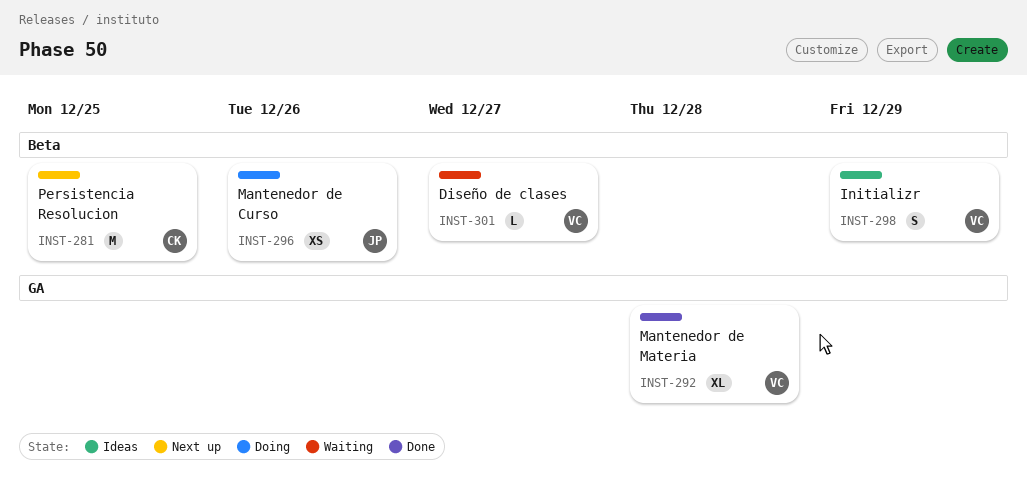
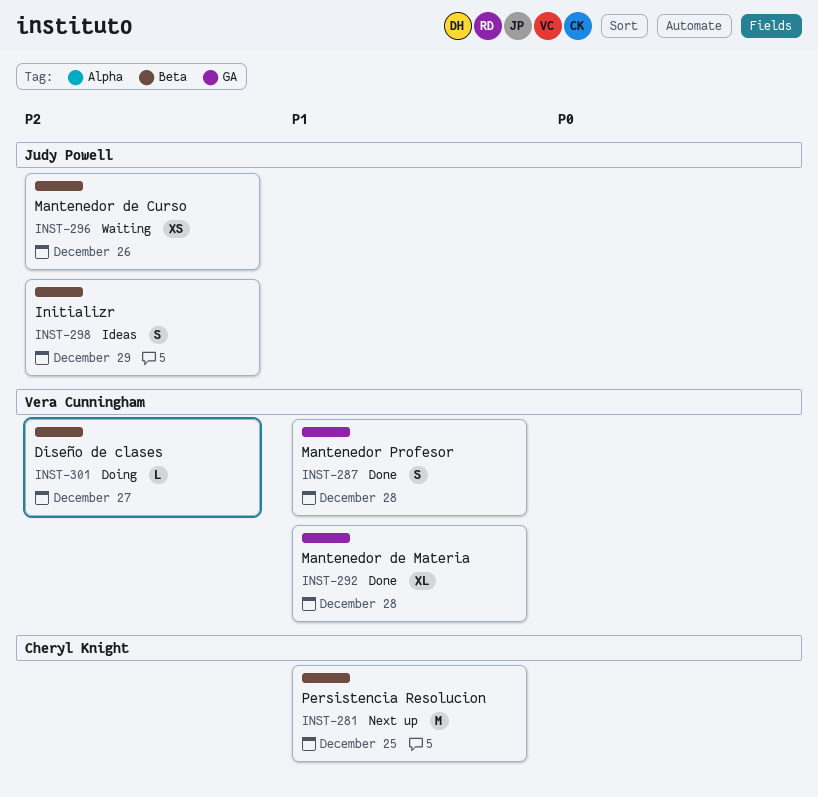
INST-287: none -> present
INST-296, status: Doing -> Waiting
INST-298, owner: Vera Cunningham -> Judy Powell
INST-301, status: Waiting -> Doing

